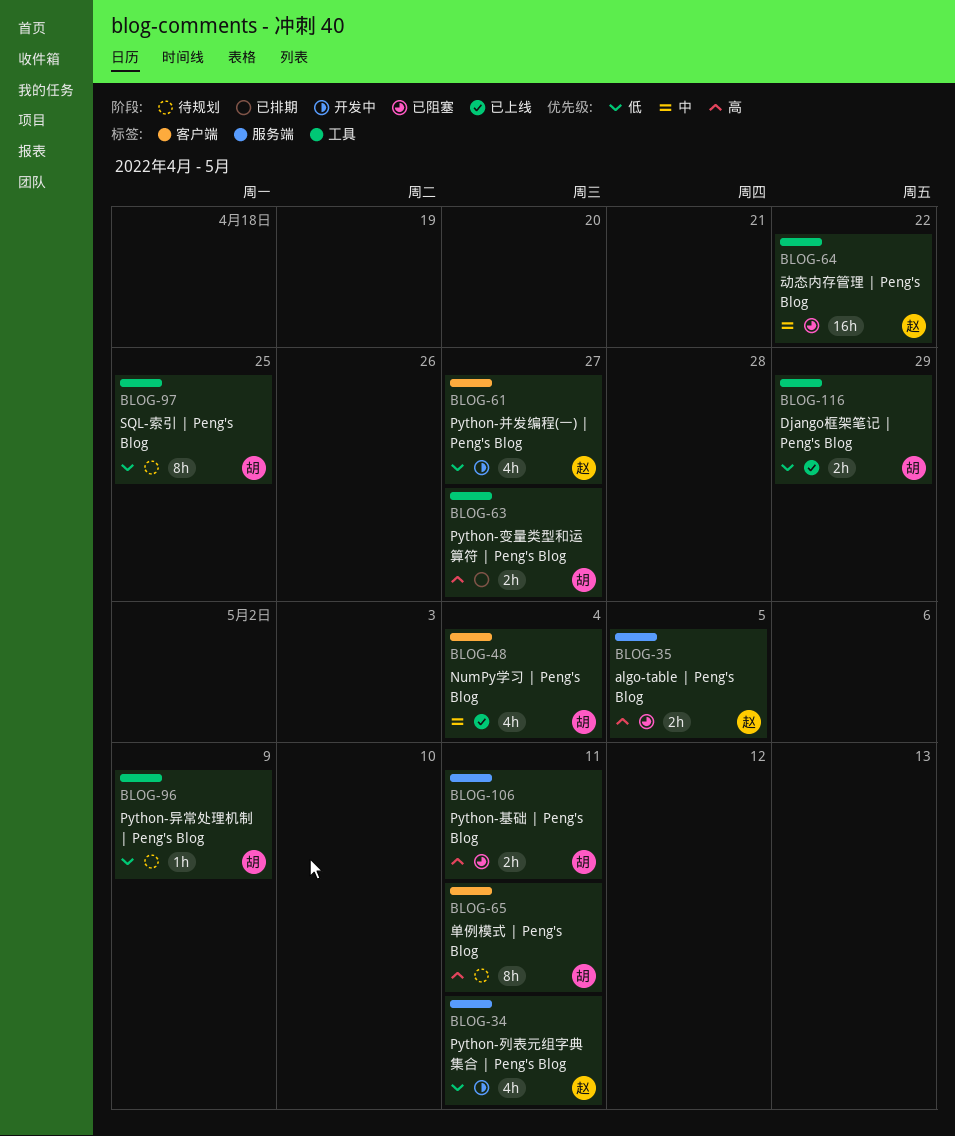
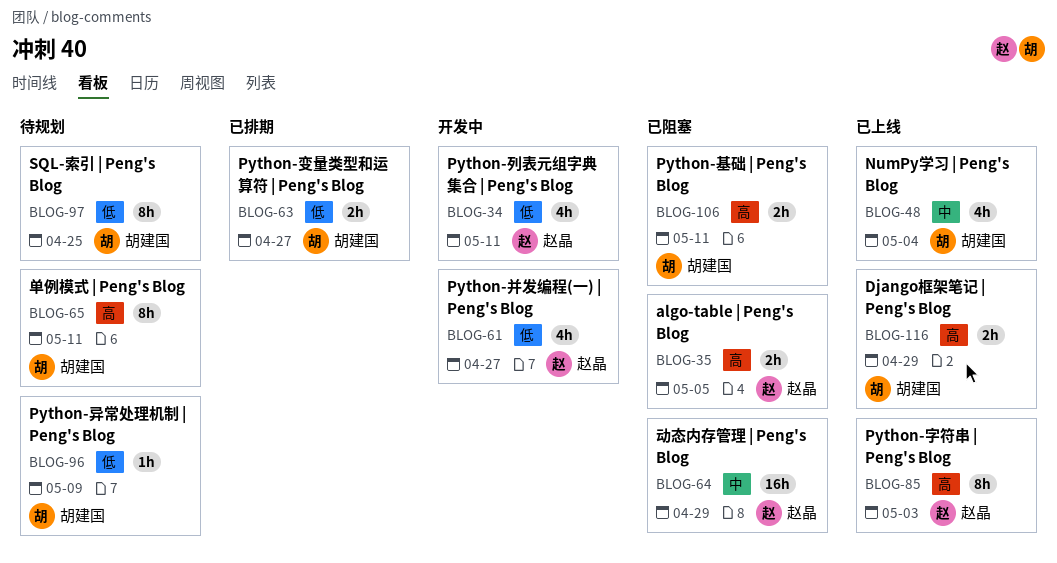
BLOG-63, priority: 高 -> 低
BLOG-64, due: Apr 22 -> Apr 29
BLOG-85: none -> present
BLOG-116, priority: 低 -> 高

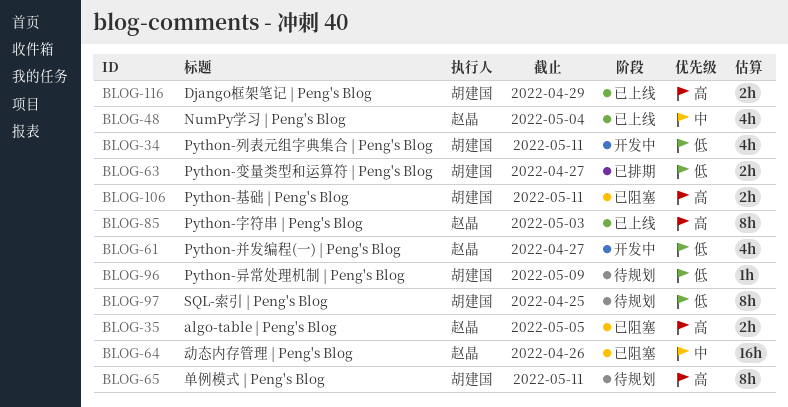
BLOG-34, owner: 赵晶 -> 胡建国
BLOG-48, owner: 胡建国 -> 赵晶
BLOG-64, due: Apr 29 -> Apr 26

